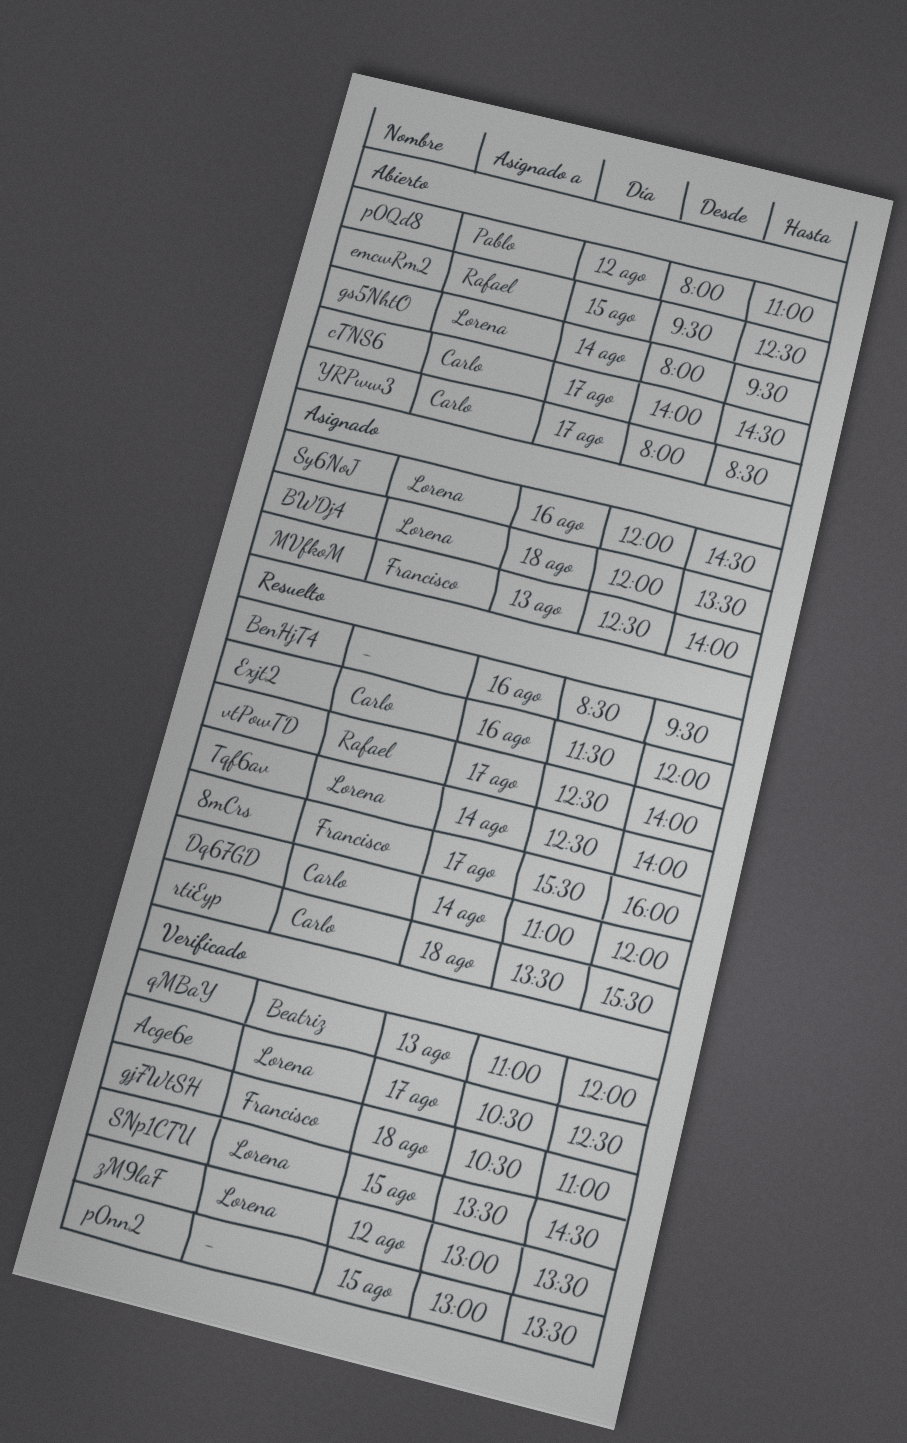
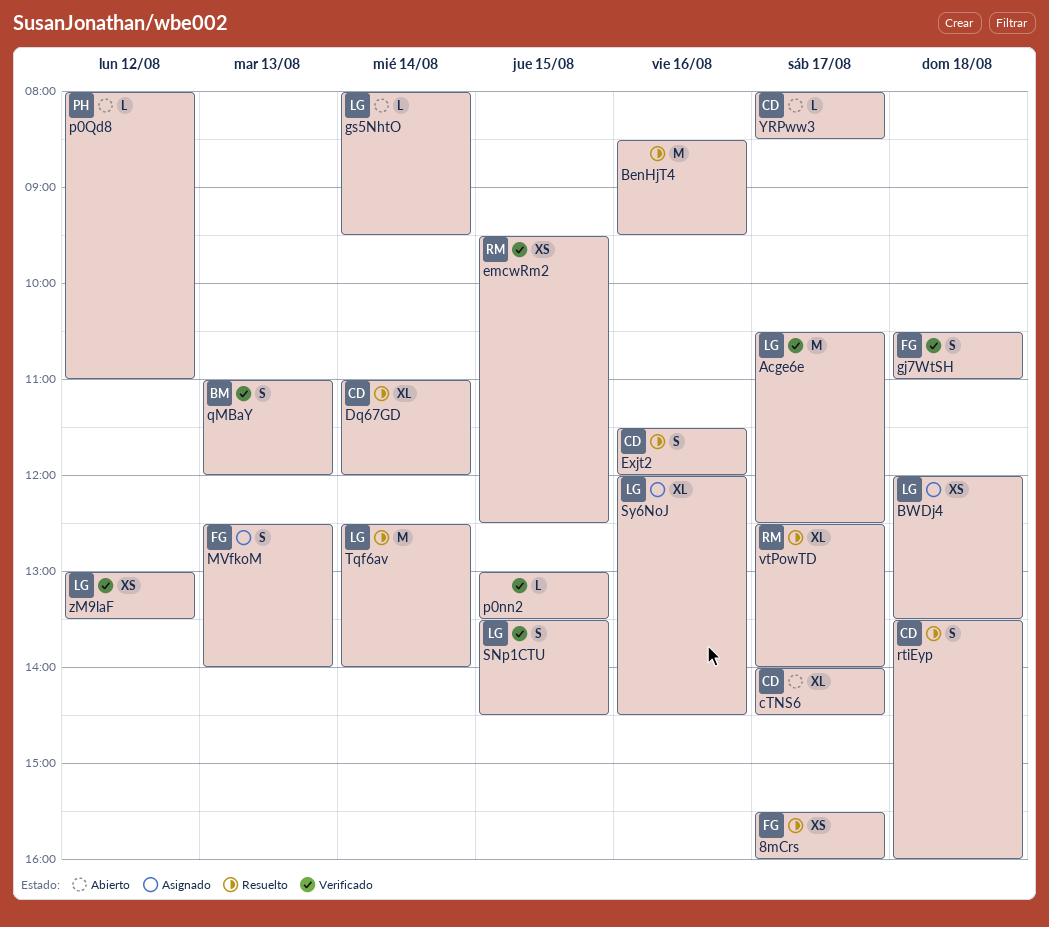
emcwRm2, status: Abierto -> Verificado
rtiEyp, ends: 15:30 -> 16:00

